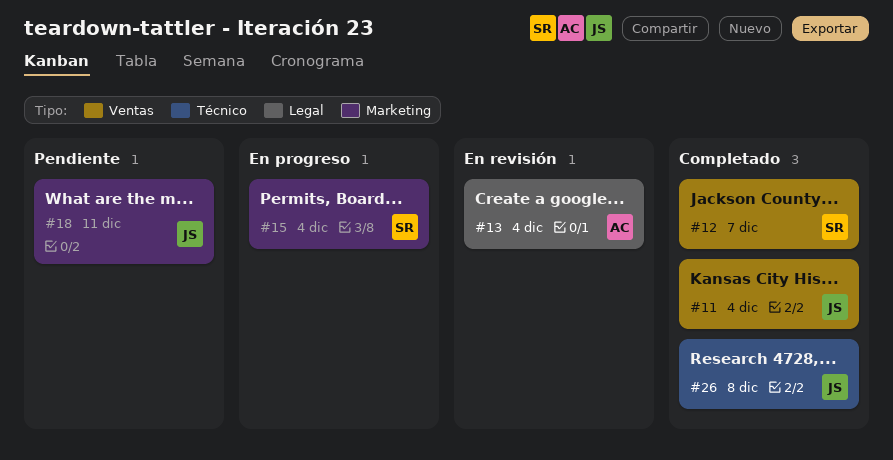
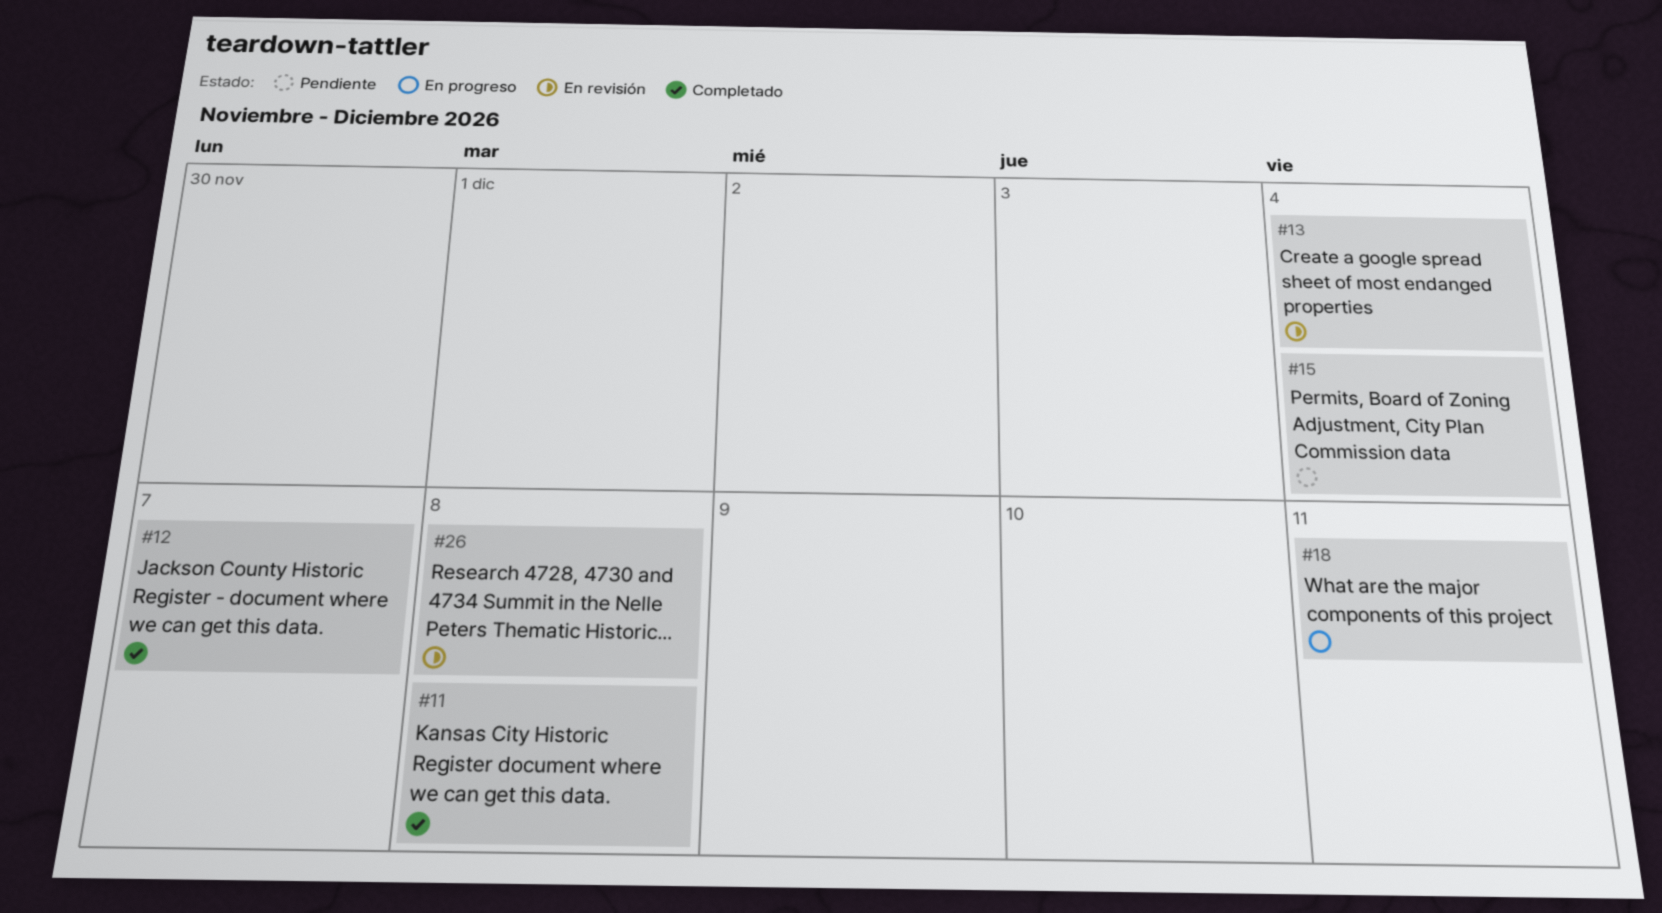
#11, due: Dec 4 -> Dec 8
#15, status: En progreso -> Pendiente
#18, status: Pendiente -> En progreso
#26, status: Completado -> En revisión

